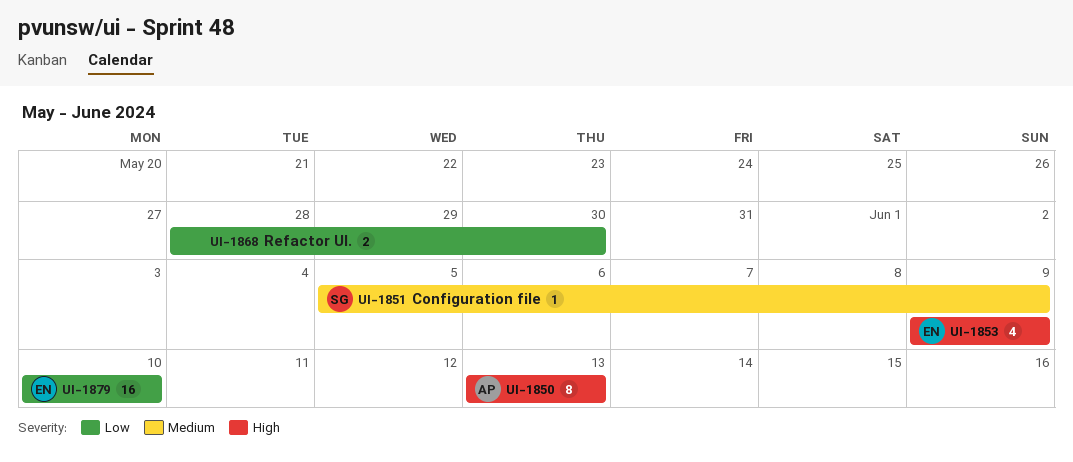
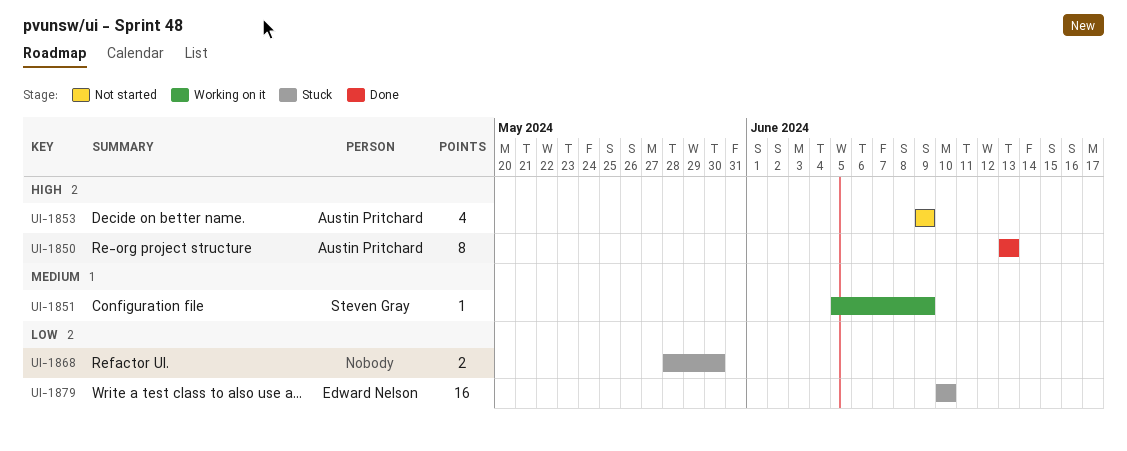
UI-1853, owner: Edward Nelson -> Austin Pritchard

